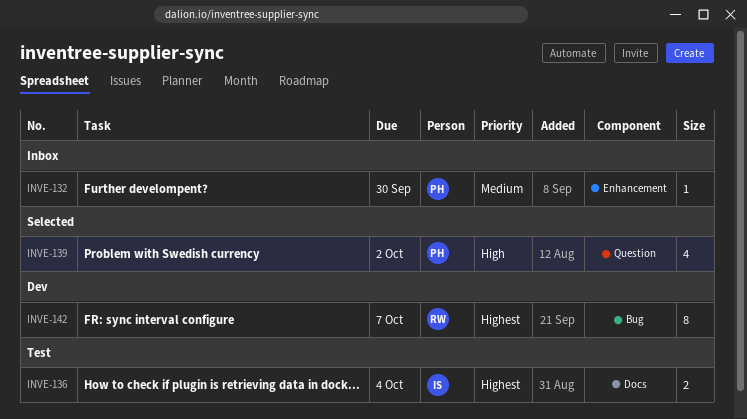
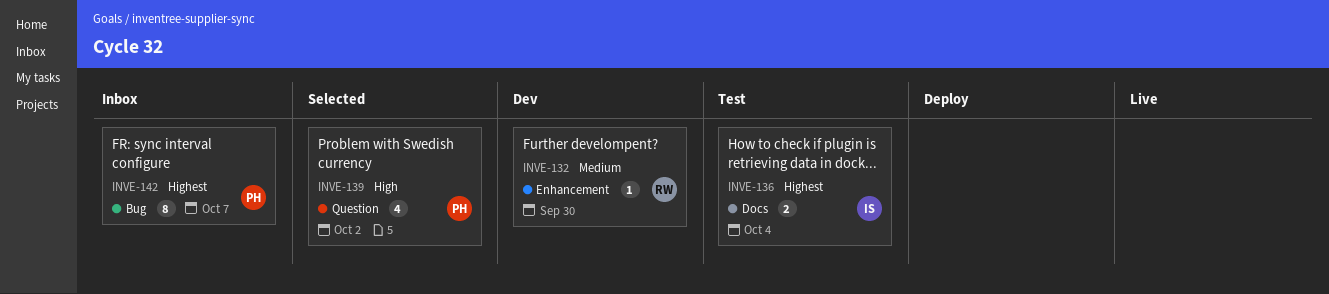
INVE-132, status: Inbox -> Dev
INVE-132, owner: PH -> RW
INVE-142, status: Dev -> Inbox
INVE-142, owner: RW -> PH

